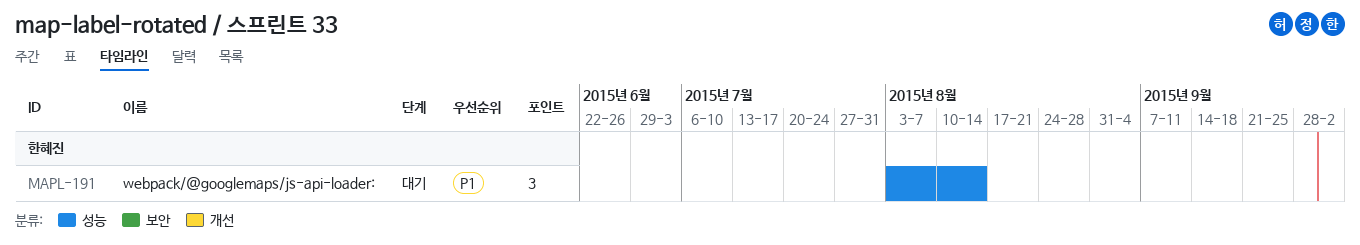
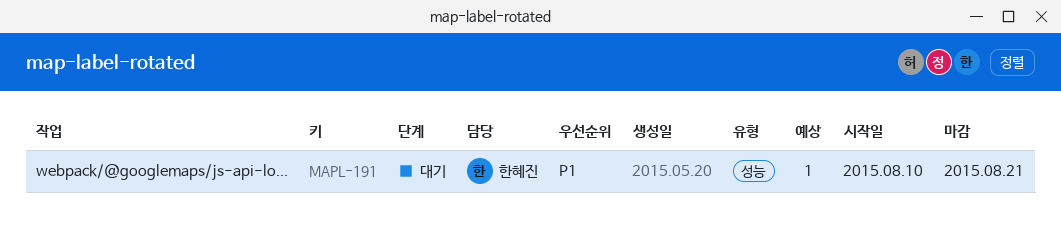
MAPL-191, estimate: 3 -> 1
MAPL-191, start: Aug 3 -> Aug 10
MAPL-191, due: Aug 14 -> Aug 21

